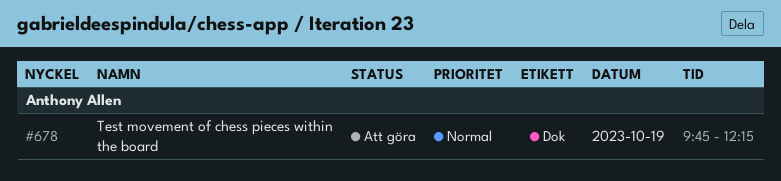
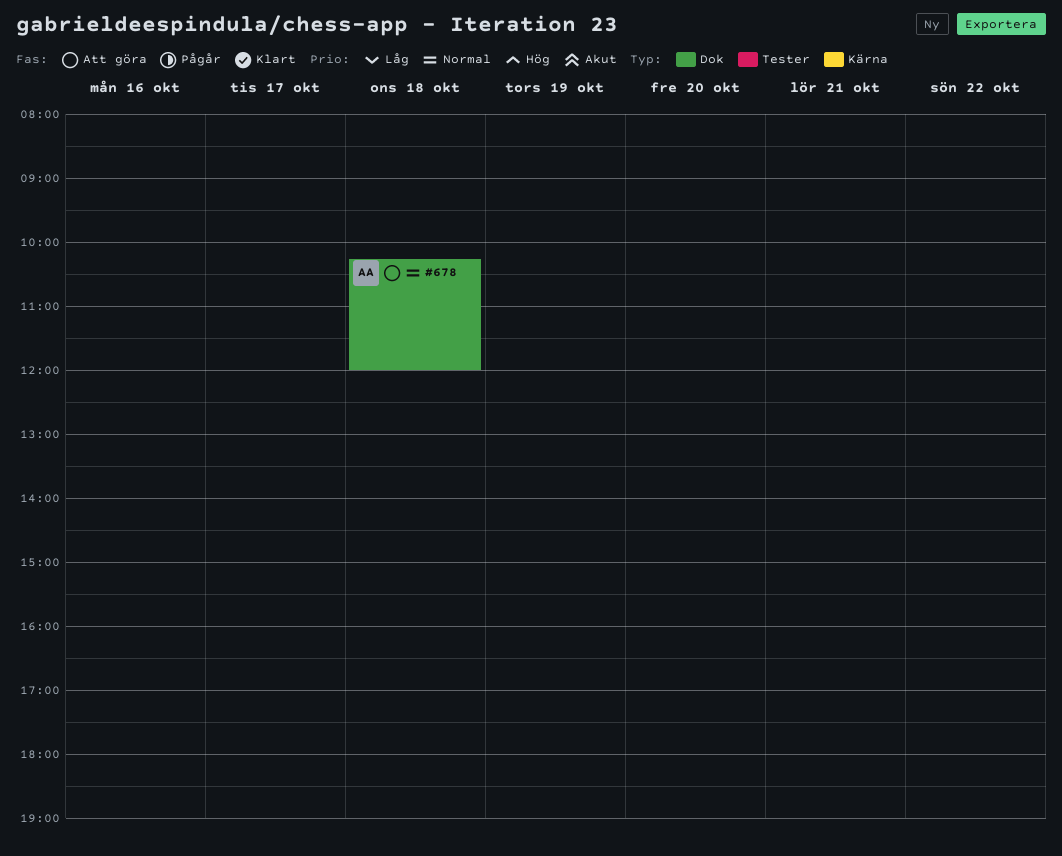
#678, day: Oct 19 -> Oct 18
#678, begins: 09:45 -> 10:15
#678, ends: 12:15 -> 12:00

